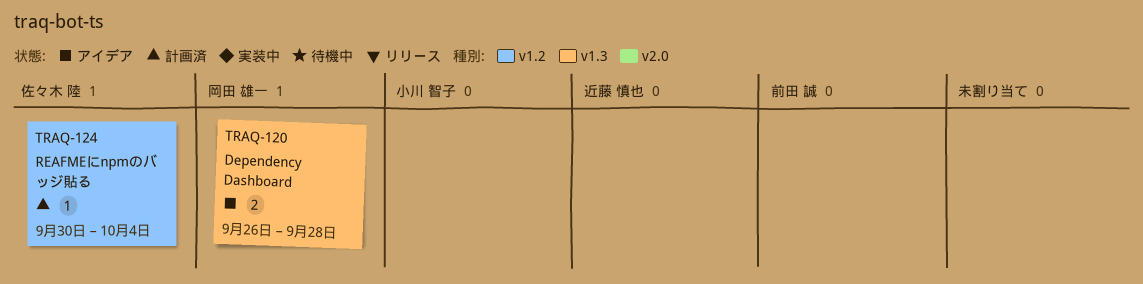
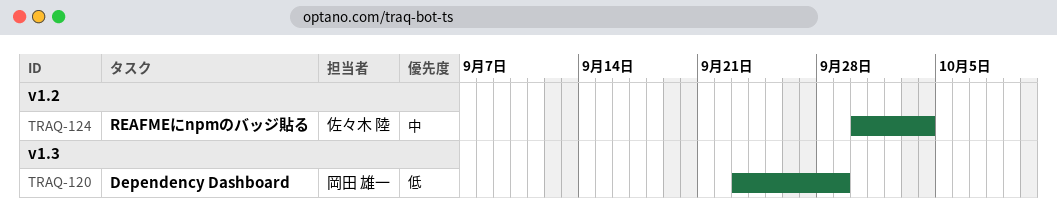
TRAQ-120, start: Sep 26 -> Sep 23
TRAQ-120, due: Sep 28 -> Sep 29

